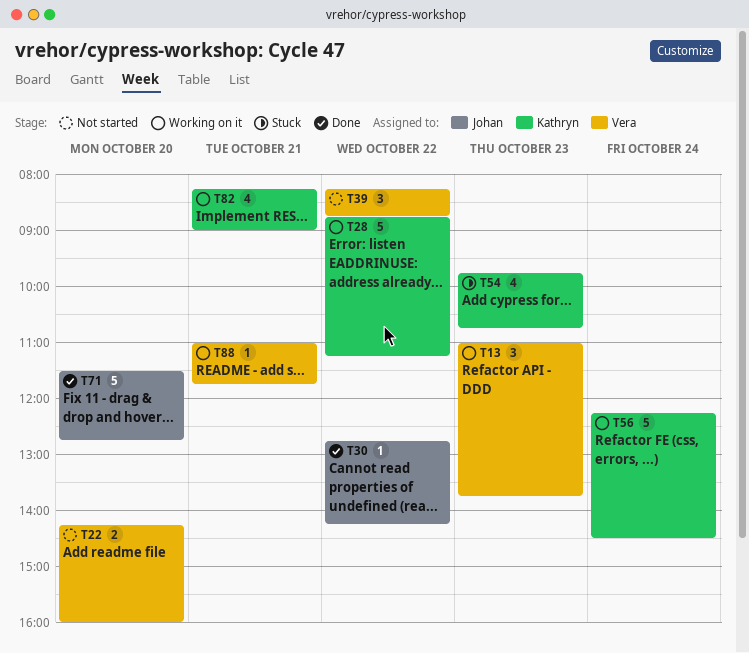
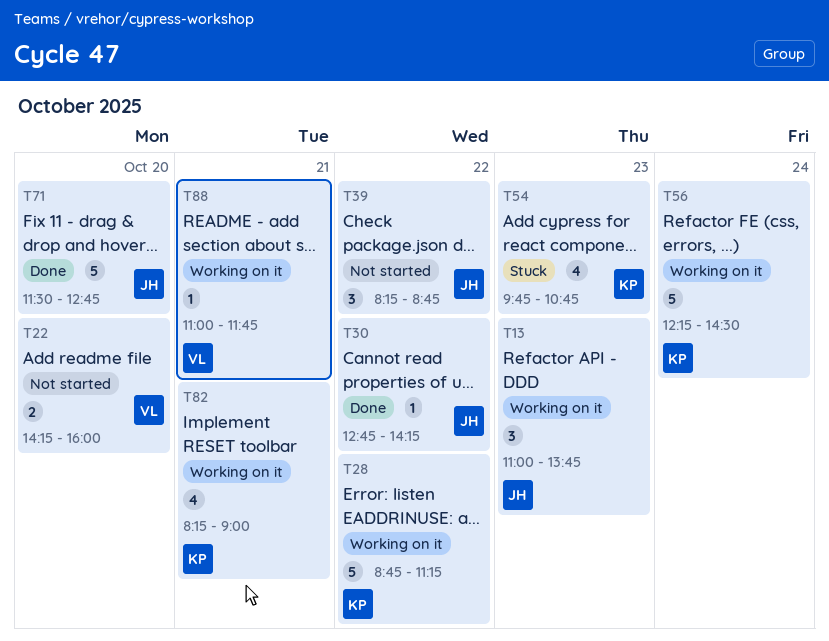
T13, owner: Vera -> Johan
T39, owner: Vera -> Johan

